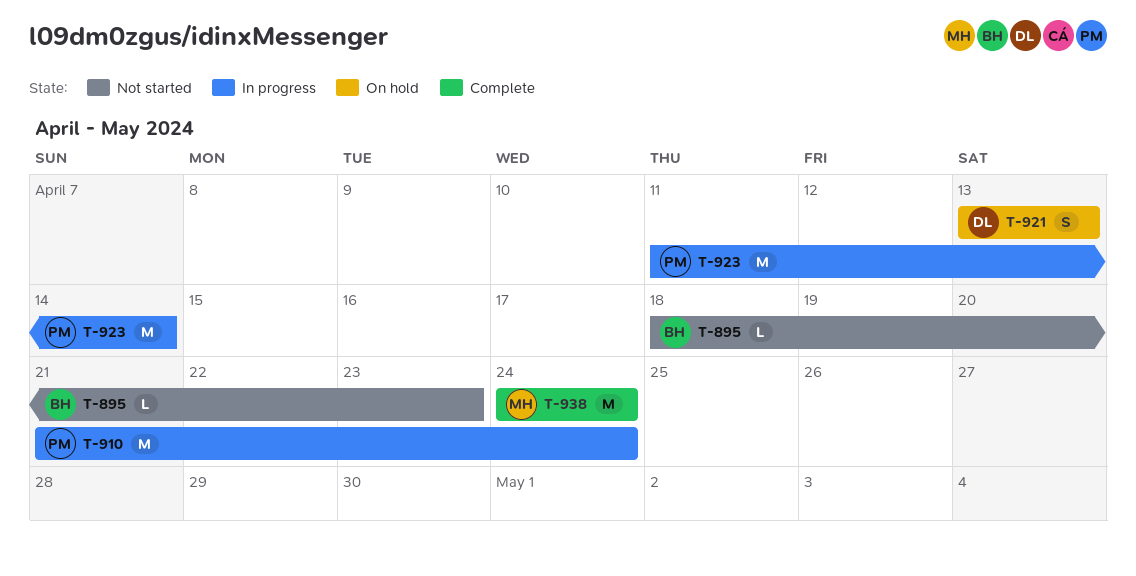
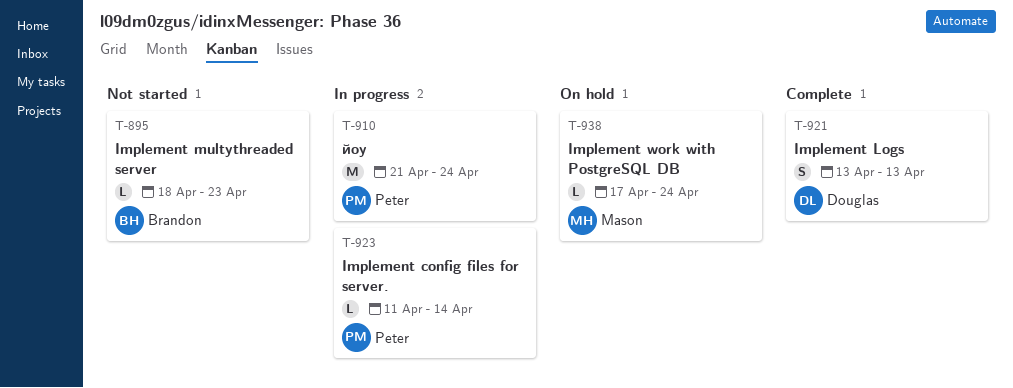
T-921, status: On hold -> Complete
T-923, estimate: M -> L
T-938, status: Complete -> On hold
T-938, estimate: M -> L
T-938, start: Apr 24 -> Apr 17

